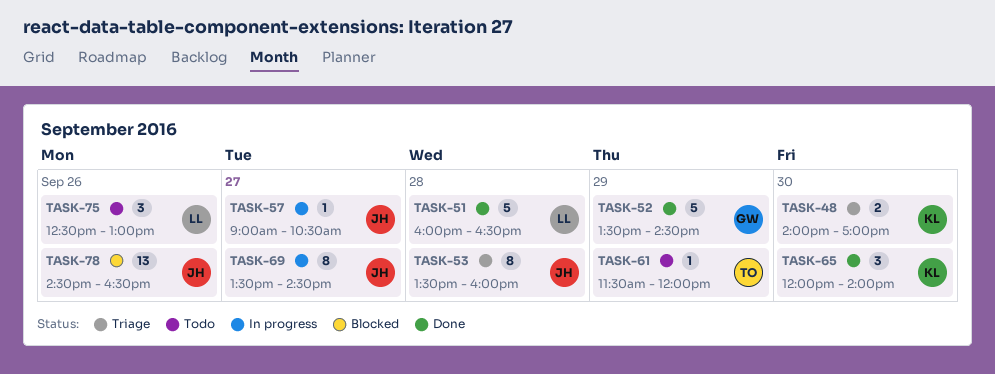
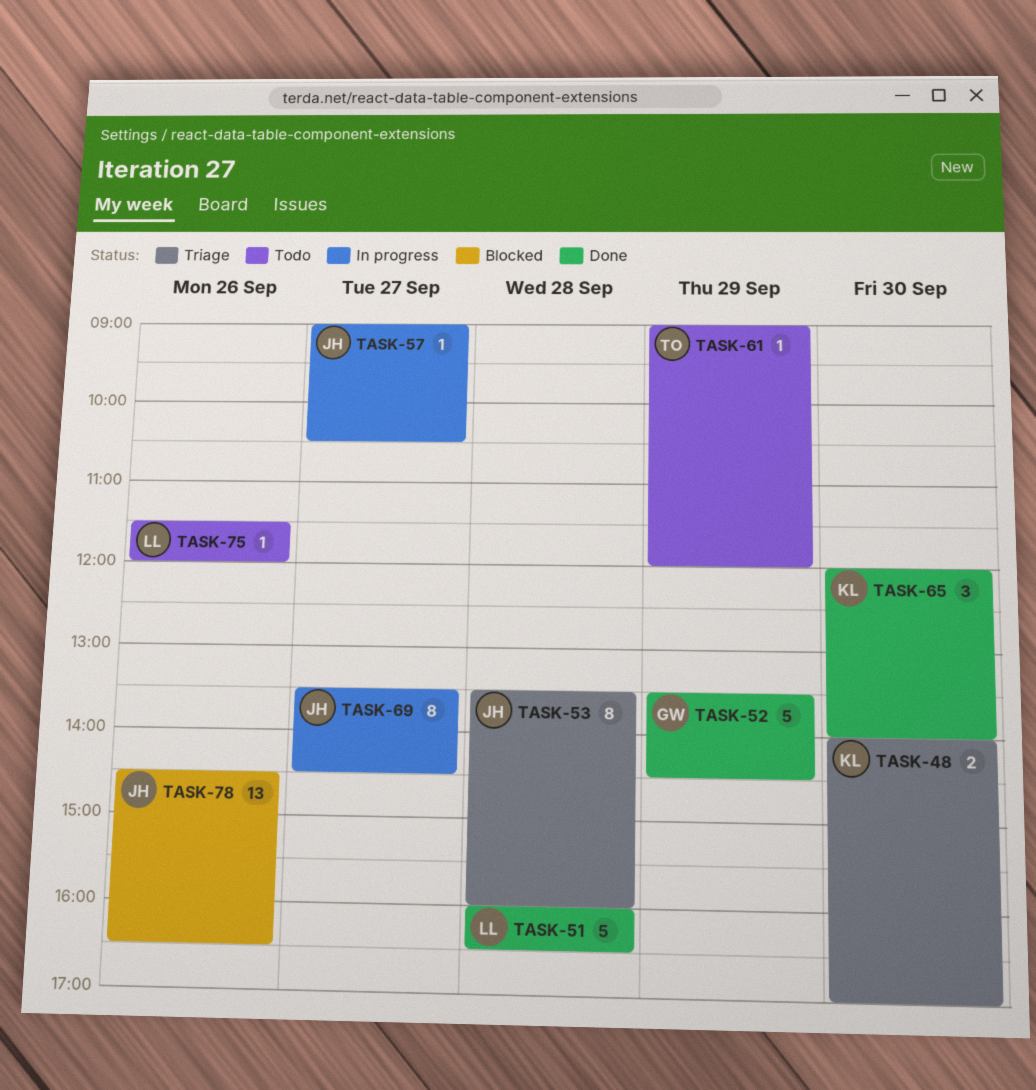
TASK-61, begins: 11:30 -> 09:00
TASK-75, estimate: 3 -> 1
TASK-75, begins: 12:30 -> 11:30
TASK-75, ends: 13:00 -> 12:00

